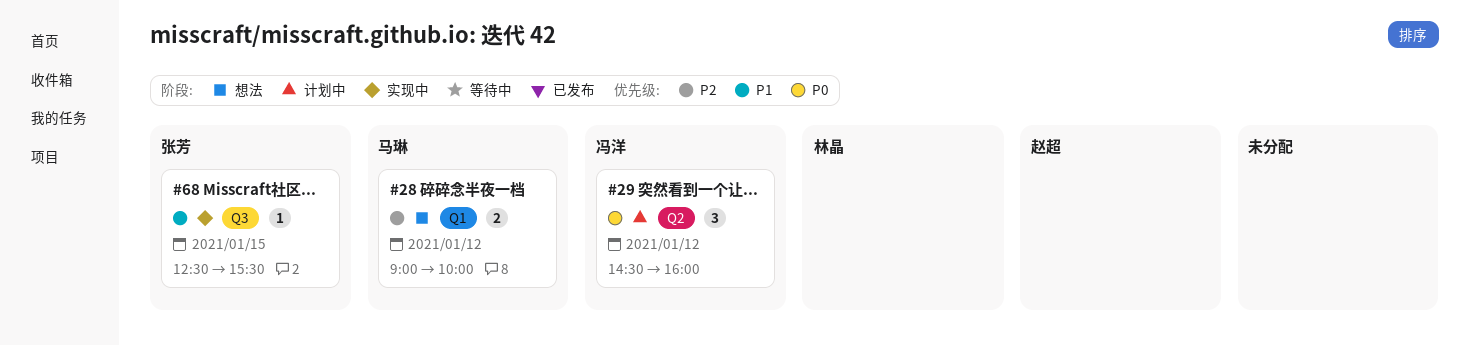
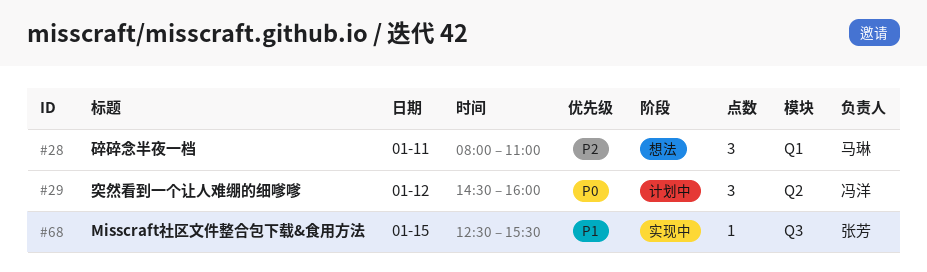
#28, estimate: 2 -> 3
#28, day: Jan 12 -> Jan 11
#28, begins: 09:00 -> 08:00
#28, ends: 10:00 -> 11:00

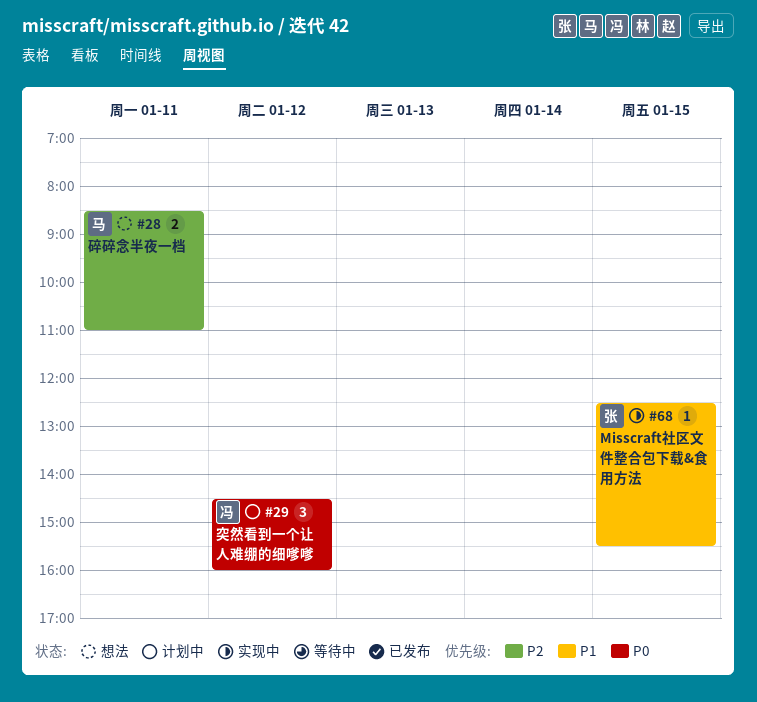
#28, estimate: 3 -> 2
#28, begins: 08:00 -> 08:30

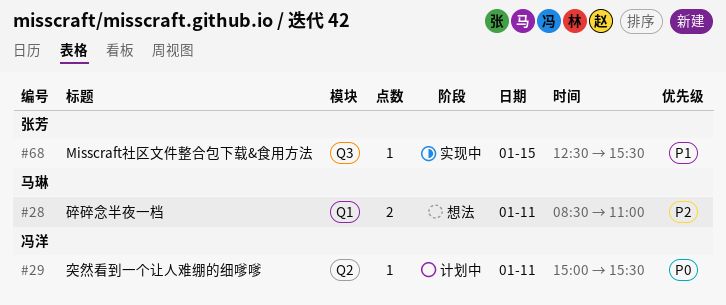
#29, estimate: 3 -> 1
#29, day: Jan 12 -> Jan 11
#29, begins: 14:30 -> 15:00
#29, ends: 16:00 -> 15:30

